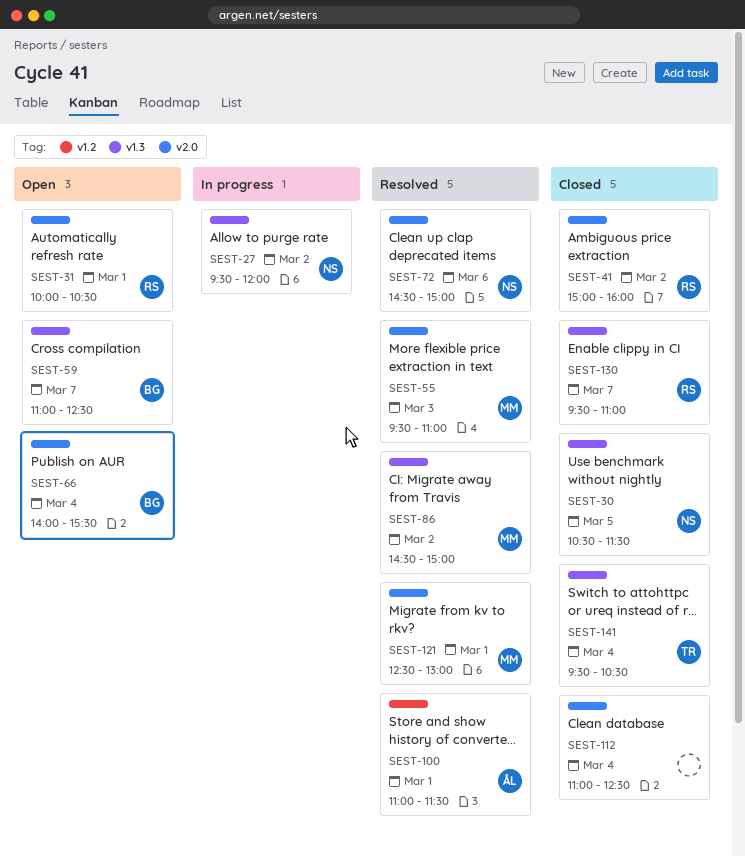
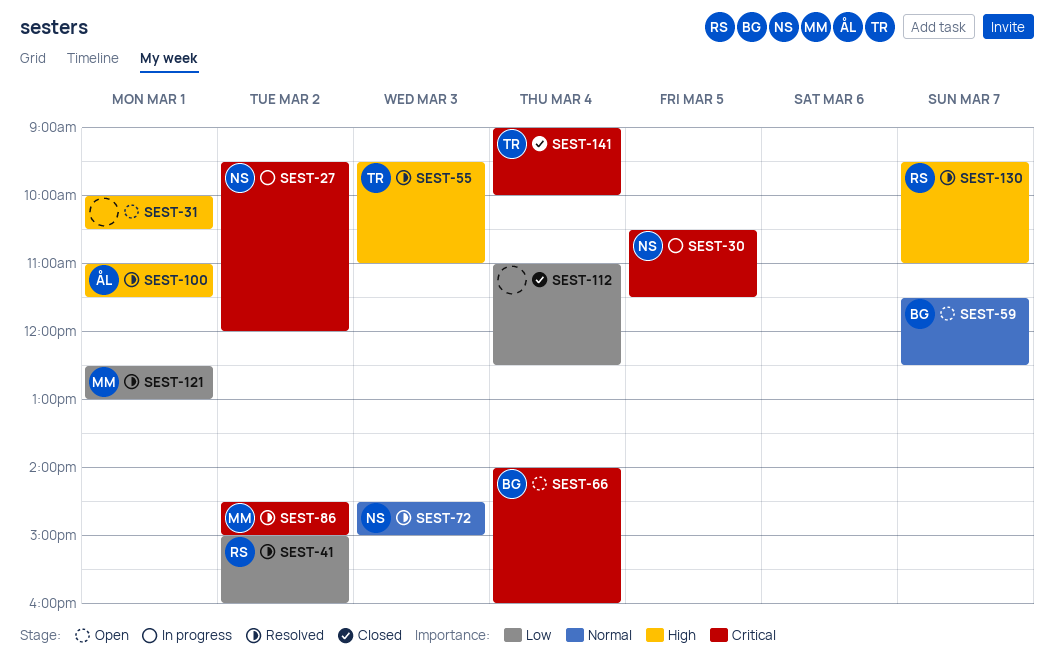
SEST-30, status: Closed -> In progress
SEST-31, owner: RS -> none
SEST-41, status: Closed -> Resolved
SEST-55, owner: MM -> TR
SEST-59, begins: 11:00 -> 11:30
SEST-66, ends: 15:30 -> 16:00
SEST-72, day: Mar 6 -> Mar 3
SEST-130, status: Closed -> Resolved
SEST-141, begins: 09:30 -> 09:00
SEST-141, ends: 10:30 -> 10:00

